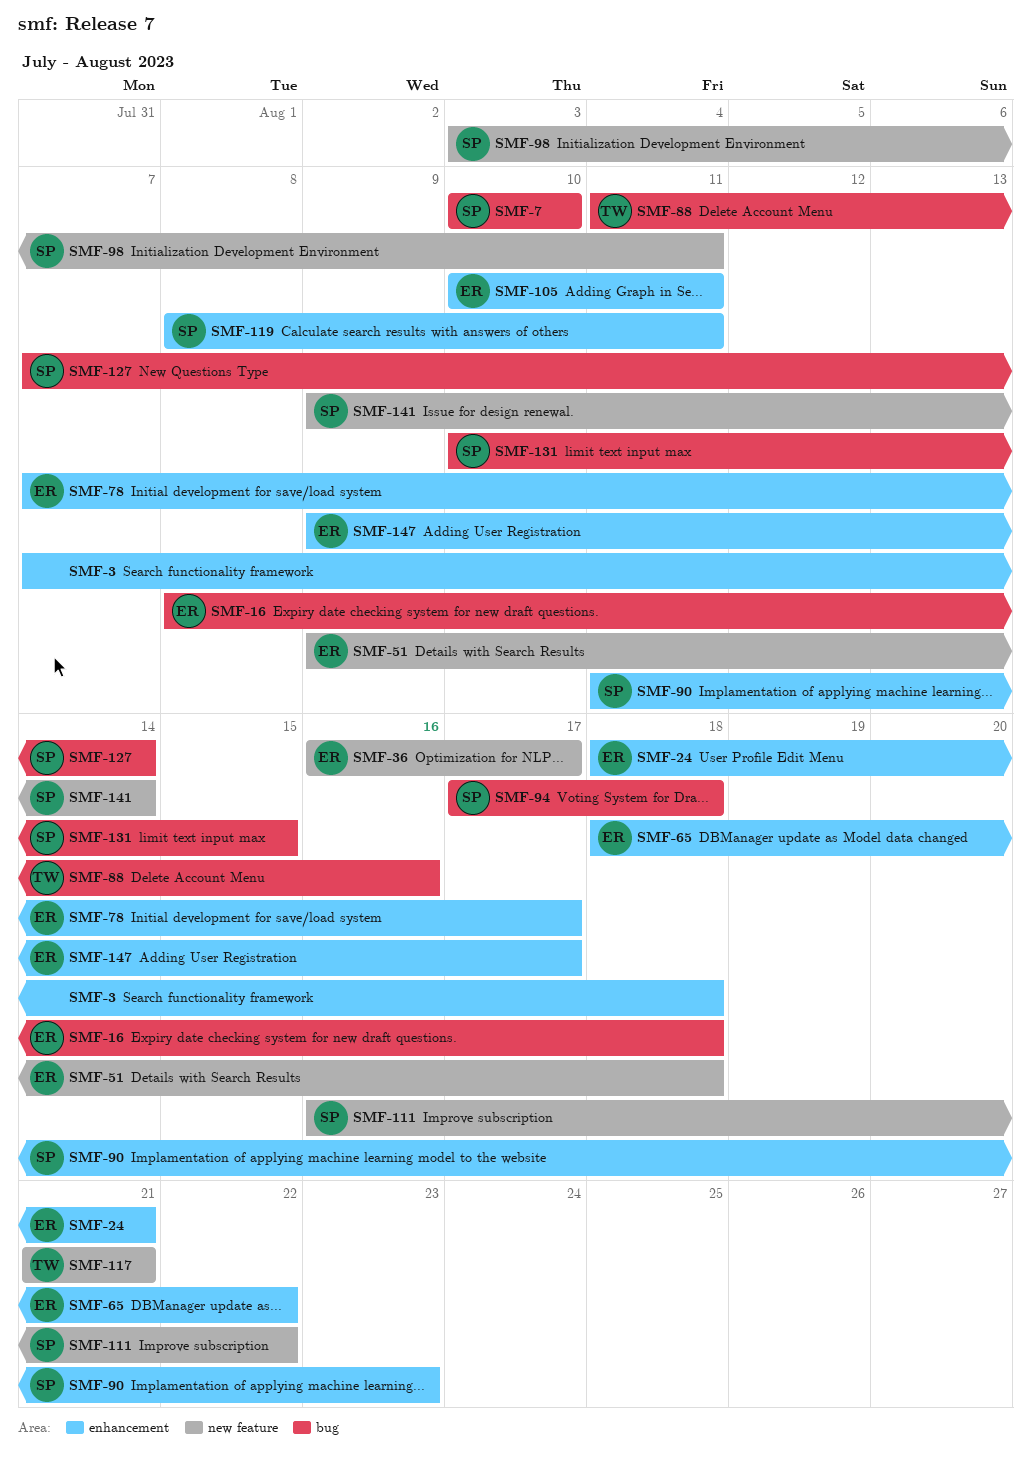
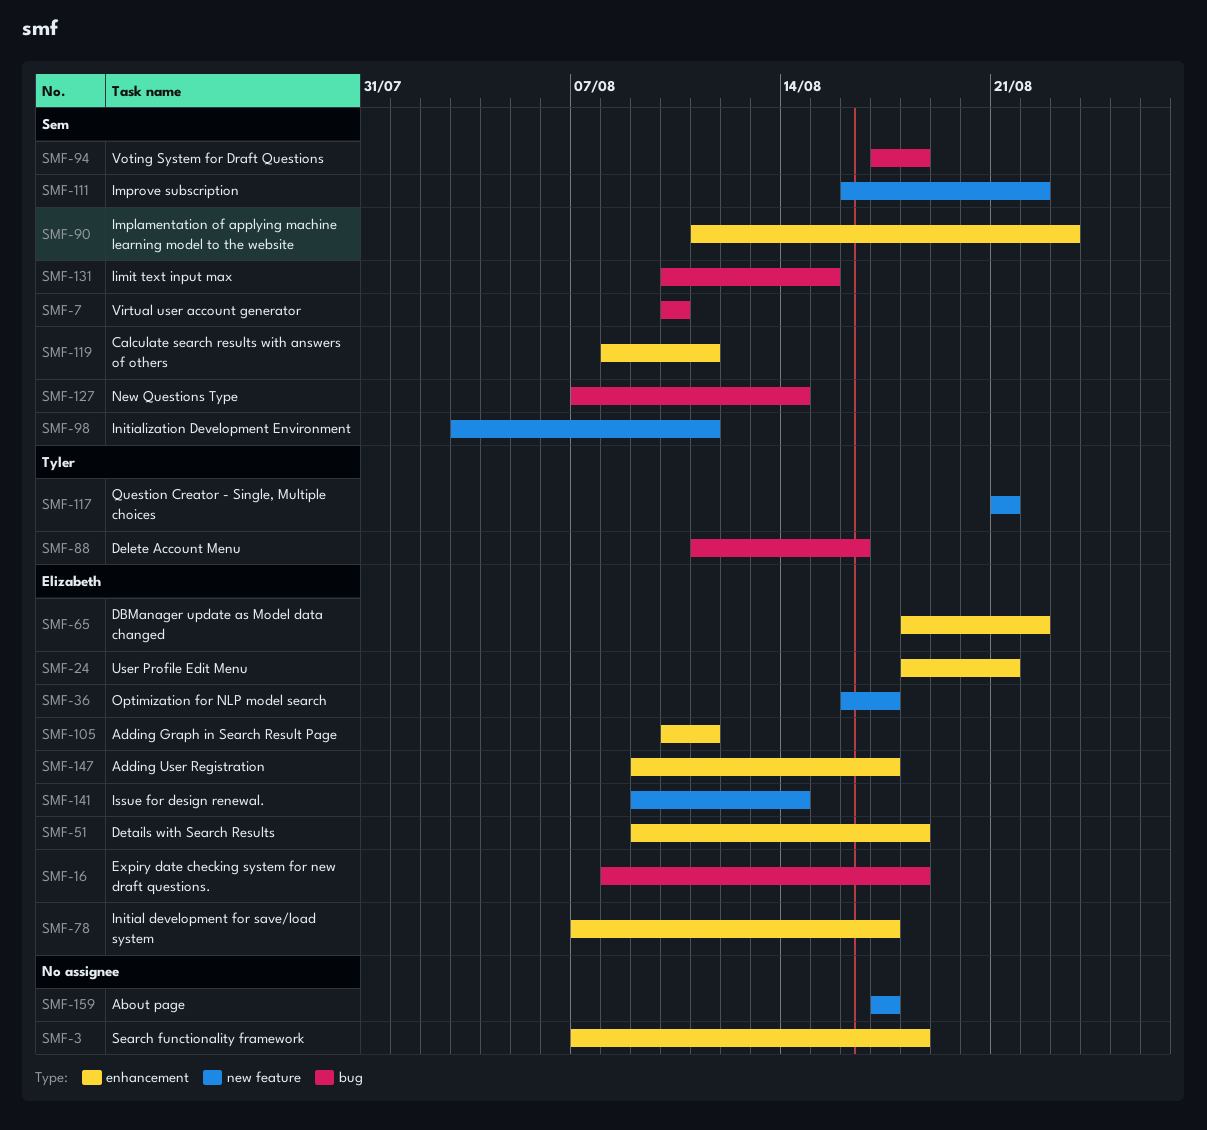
SMF-51, label: new feature -> enhancement
SMF-141, owner: Sem -> Elizabeth
SMF-159: none -> present

